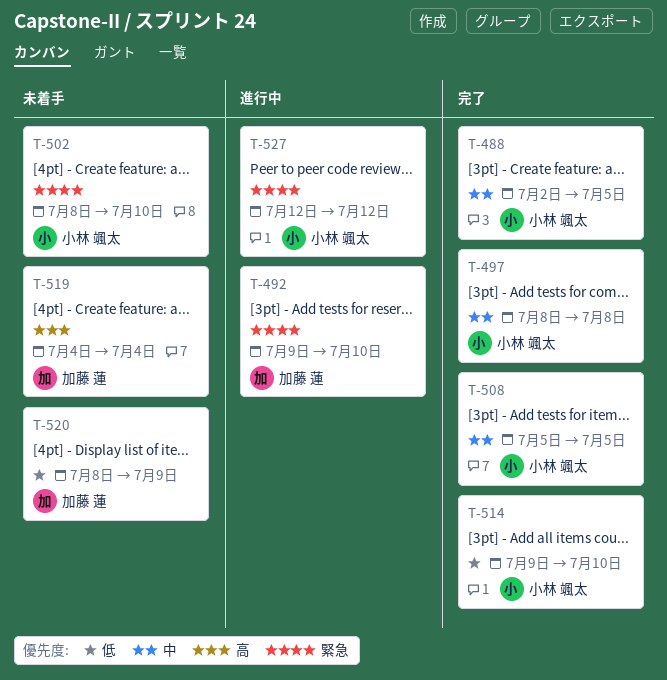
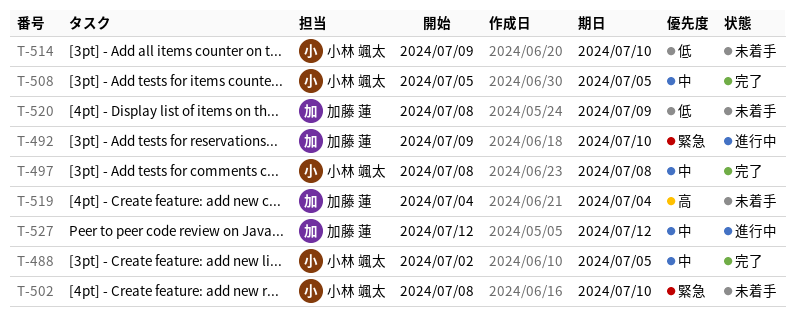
T-514, status: 完了 -> 未着手
T-527, owner: 小林 颯太 -> 加藤 蓮
T-527, priority: 緊急 -> 中

